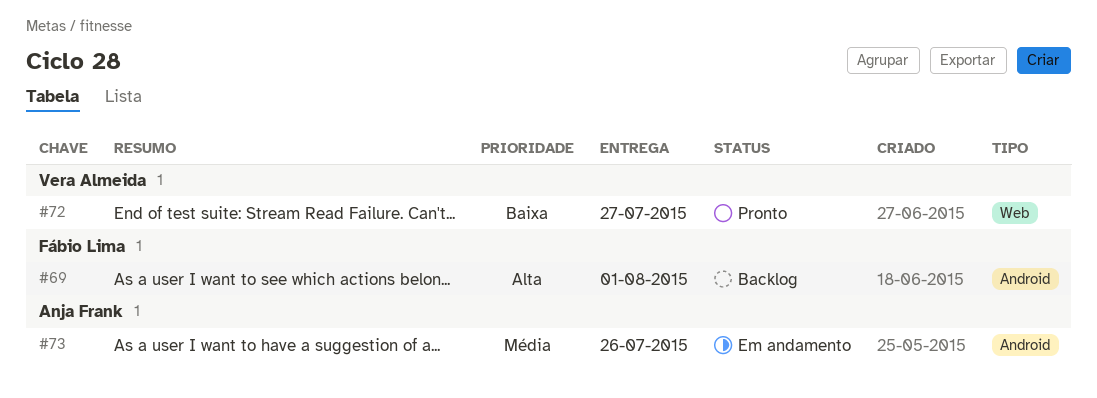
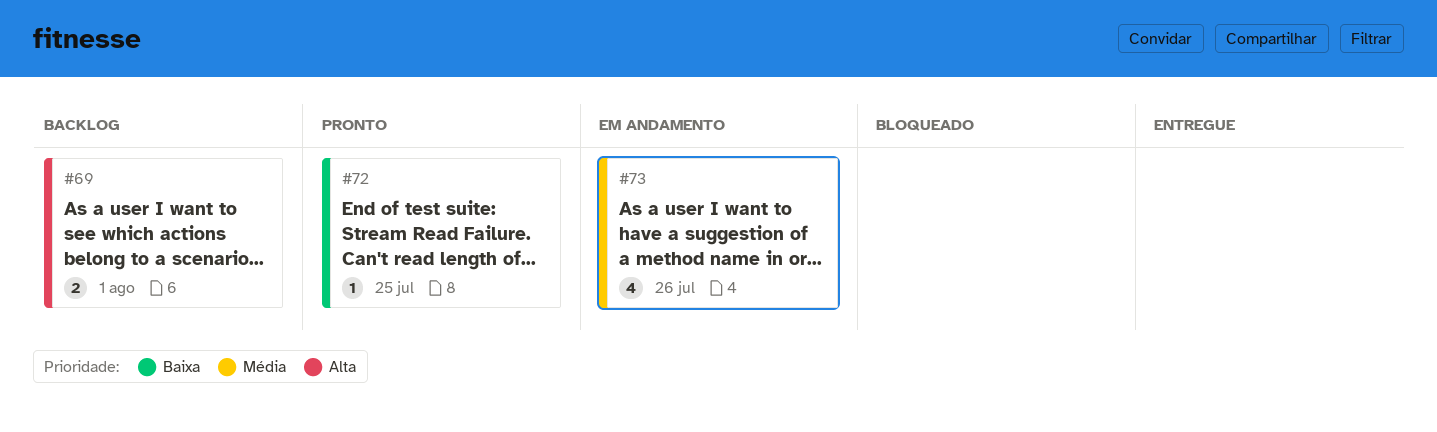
#72, due: Jul 27 -> Jul 25

